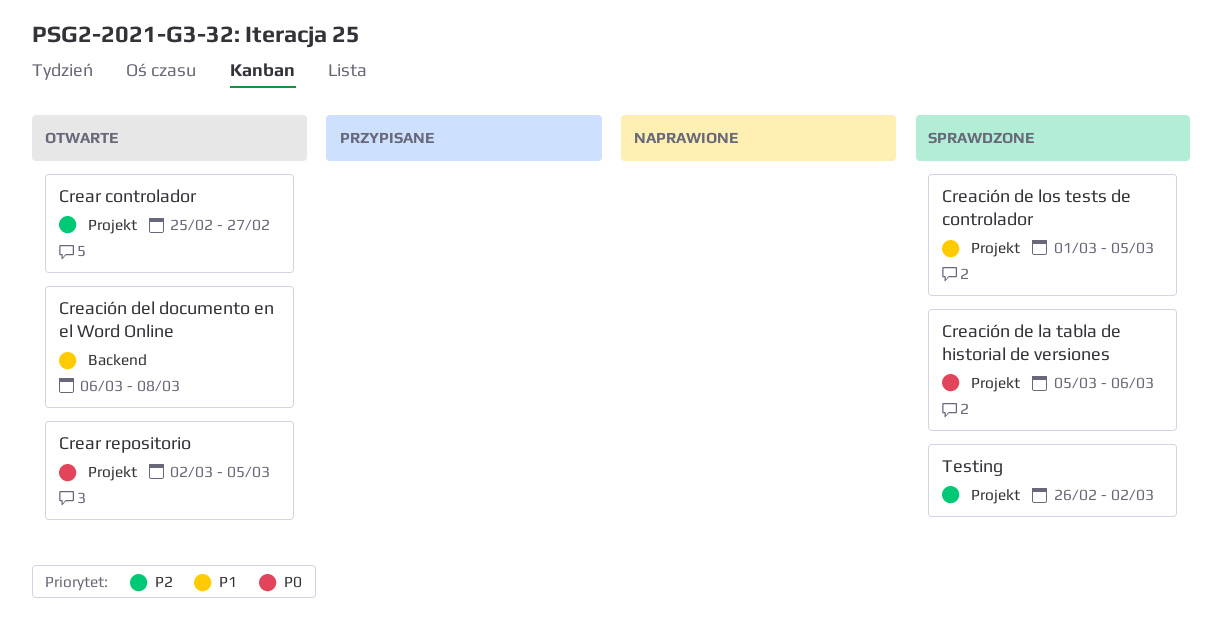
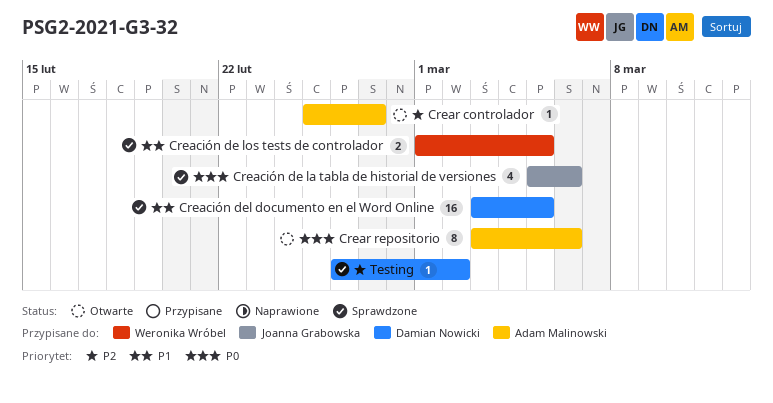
Creación del documento en el Word Online, status: Otwarte -> Sprawdzone
Creación del documento en el Word Online, start: Mar 6 -> Mar 3
Creación del documento en el Word Online, due: Mar 8 -> Mar 5
Crear repositorio, start: Mar 2 -> Mar 3
Crear repositorio, due: Mar 5 -> Mar 6

